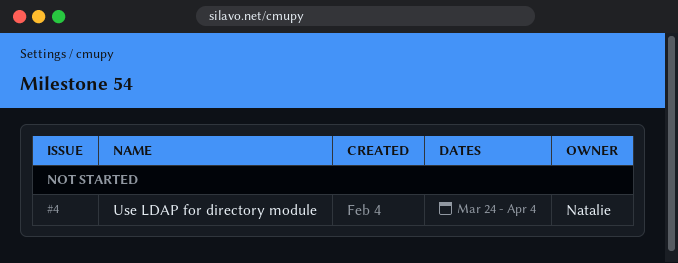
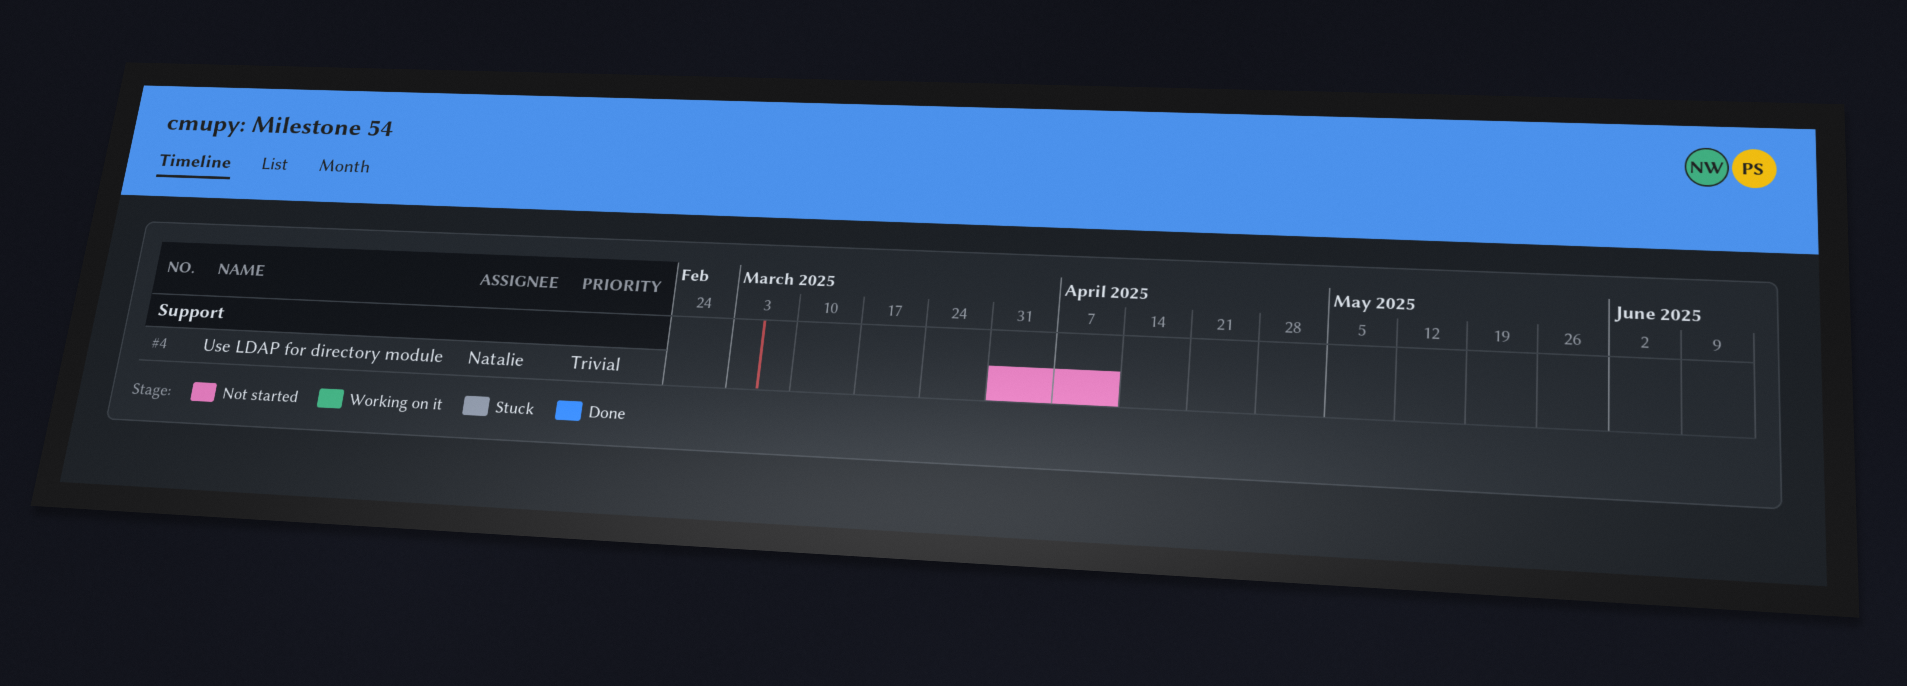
#4, start: Mar 24 -> Mar 31
#4, due: Apr 4 -> Apr 11

